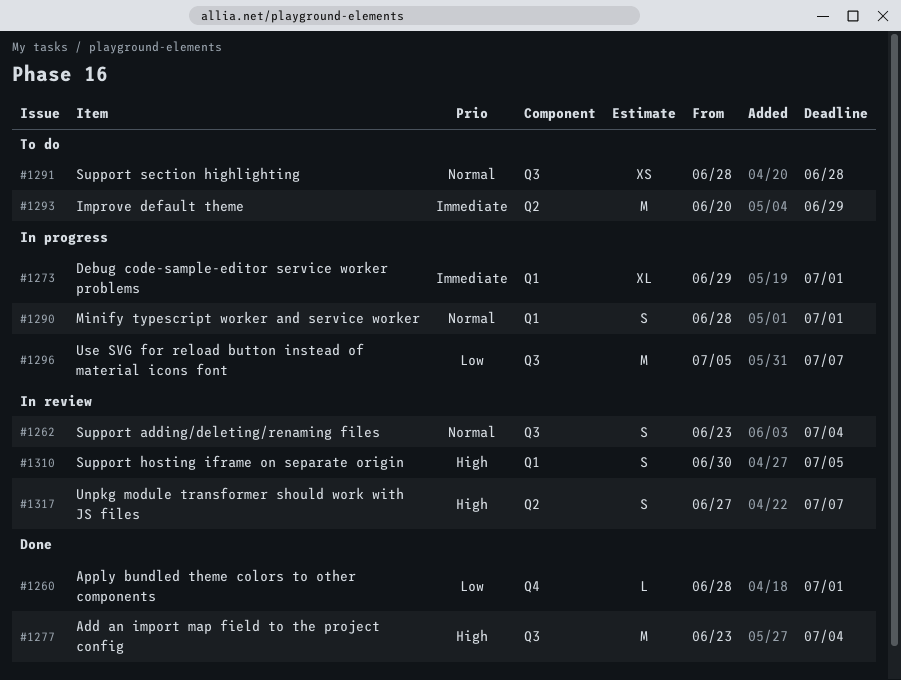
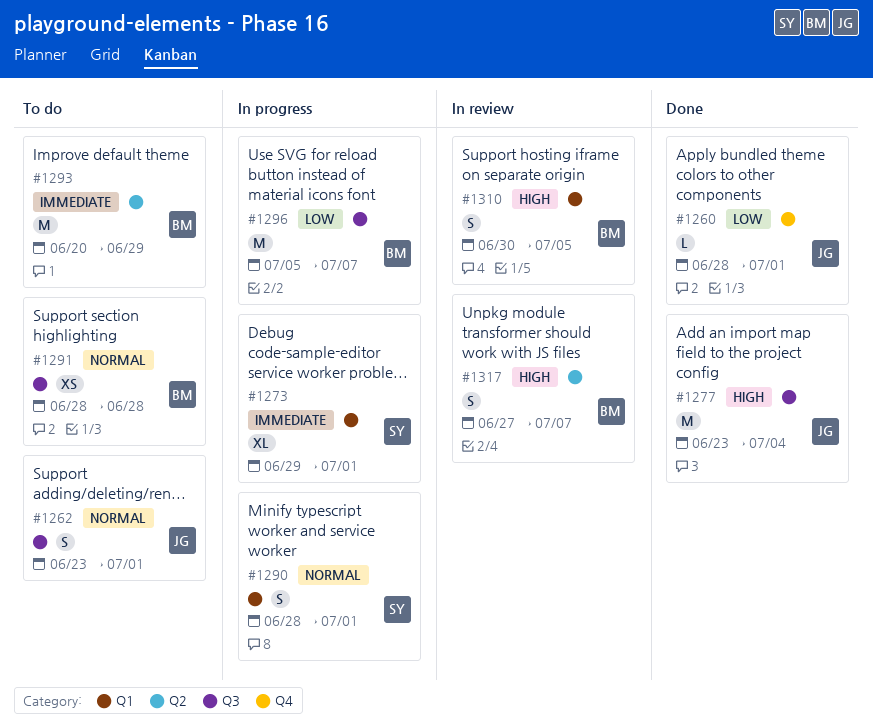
#1262, status: In review -> To do
#1262, due: Jul 4 -> Jul 1

